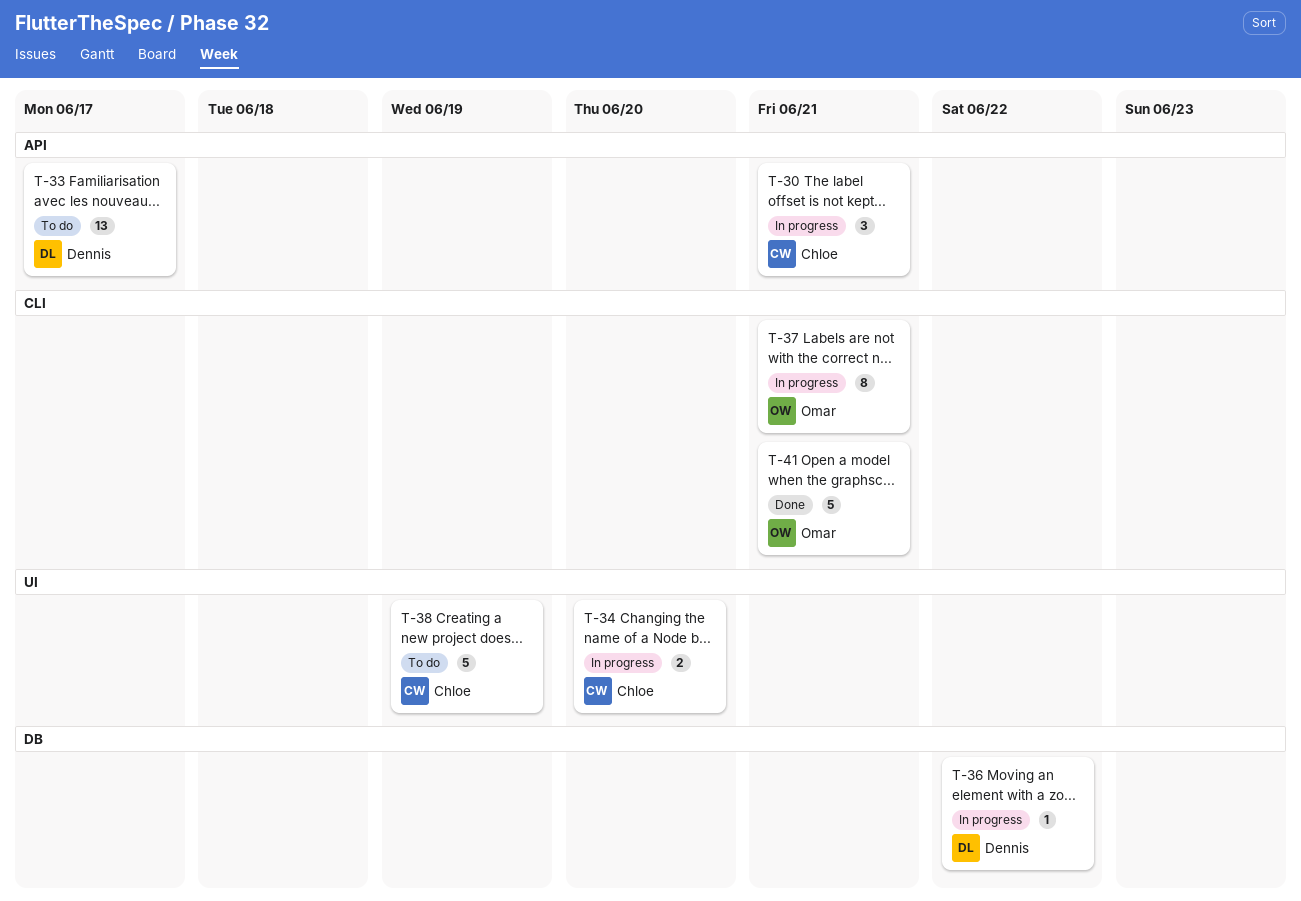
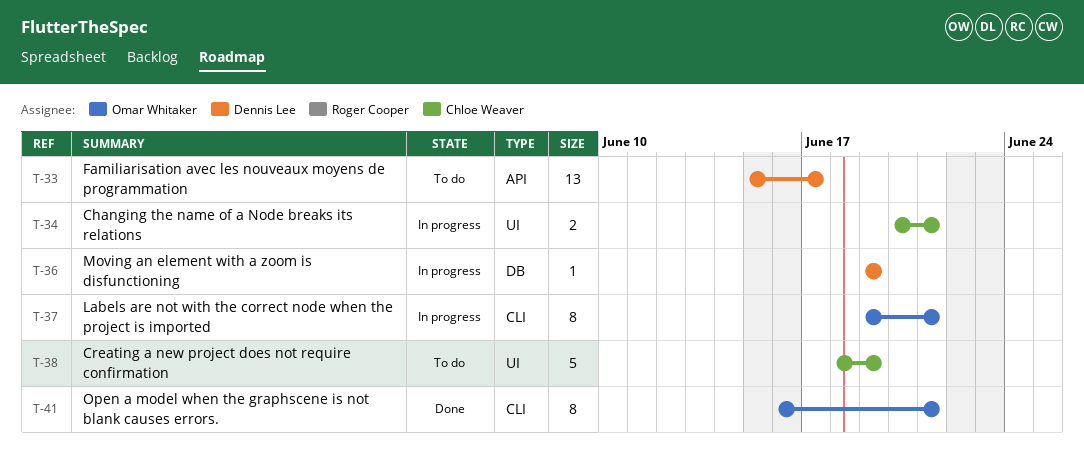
T-30: present -> none
T-34, due: Jun 20 -> Jun 21
T-36, due: Jun 22 -> Jun 19
T-41, estimate: 5 -> 8

